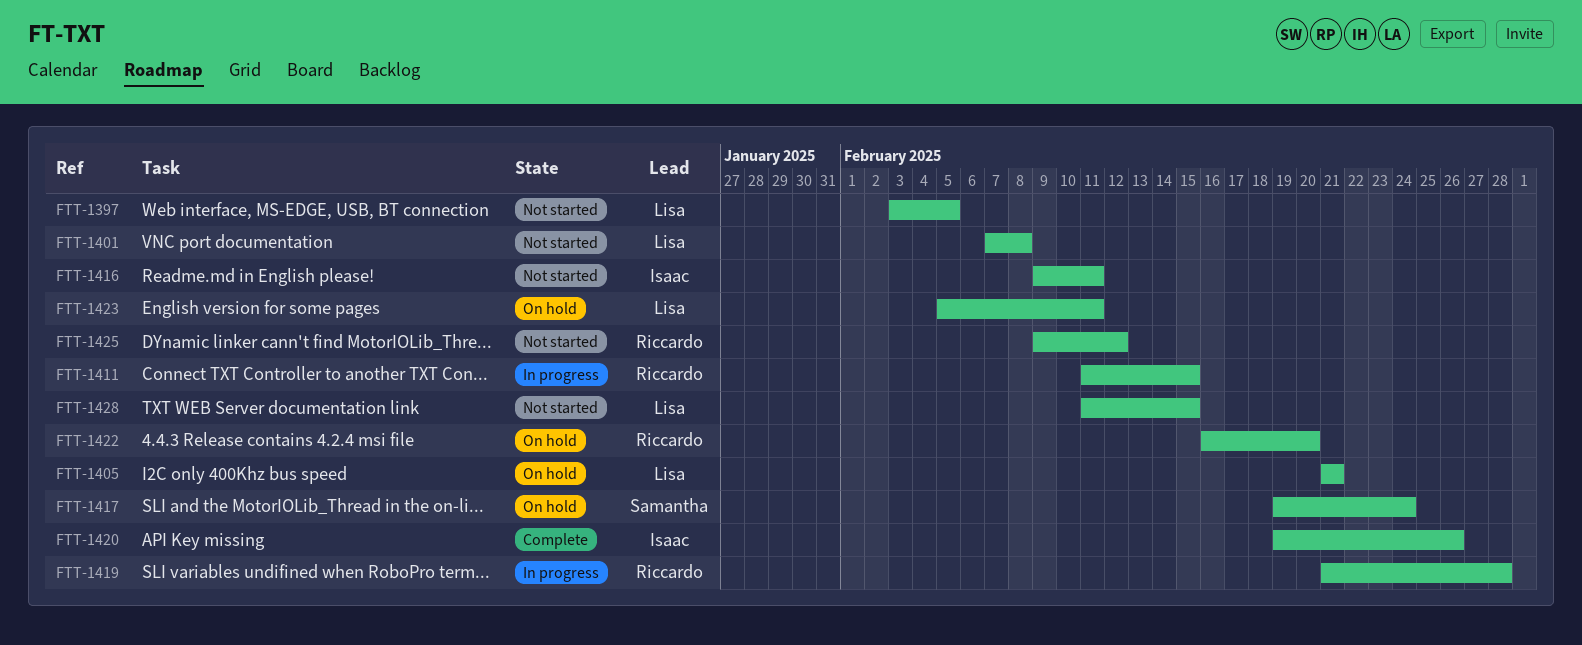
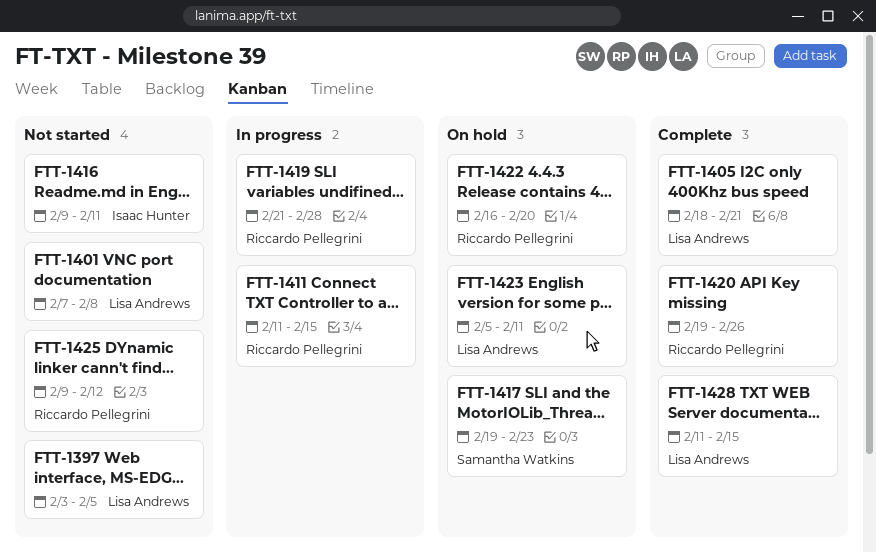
FTT-1405, status: On hold -> Complete
FTT-1405, start: Feb 21 -> Feb 18
FTT-1417, due: Feb 24 -> Feb 23
FTT-1420, owner: Isaac Hunter -> Riccardo Pellegrini
FTT-1428, status: Not started -> Complete

